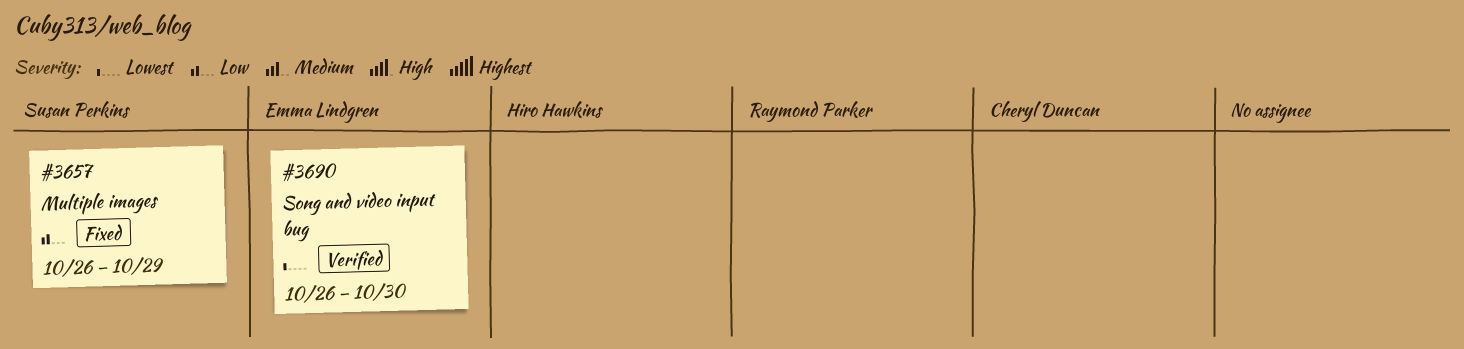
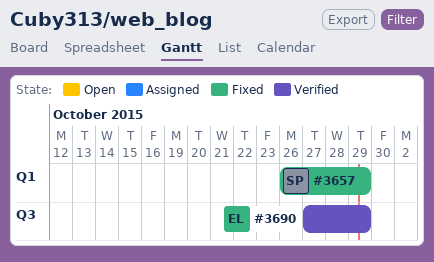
#3690, start: Oct 26 -> Oct 27
#3690, due: Oct 30 -> Oct 29

